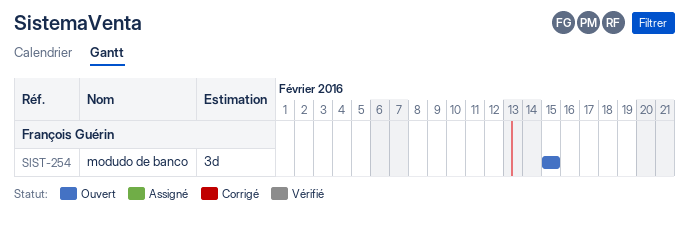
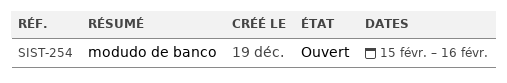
SIST-254, due: Feb 15 -> Feb 16

